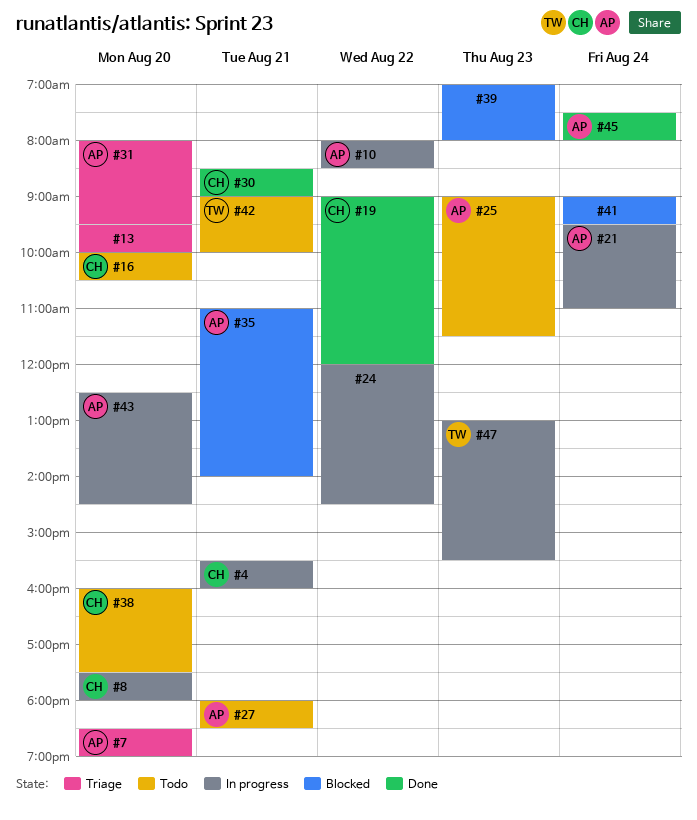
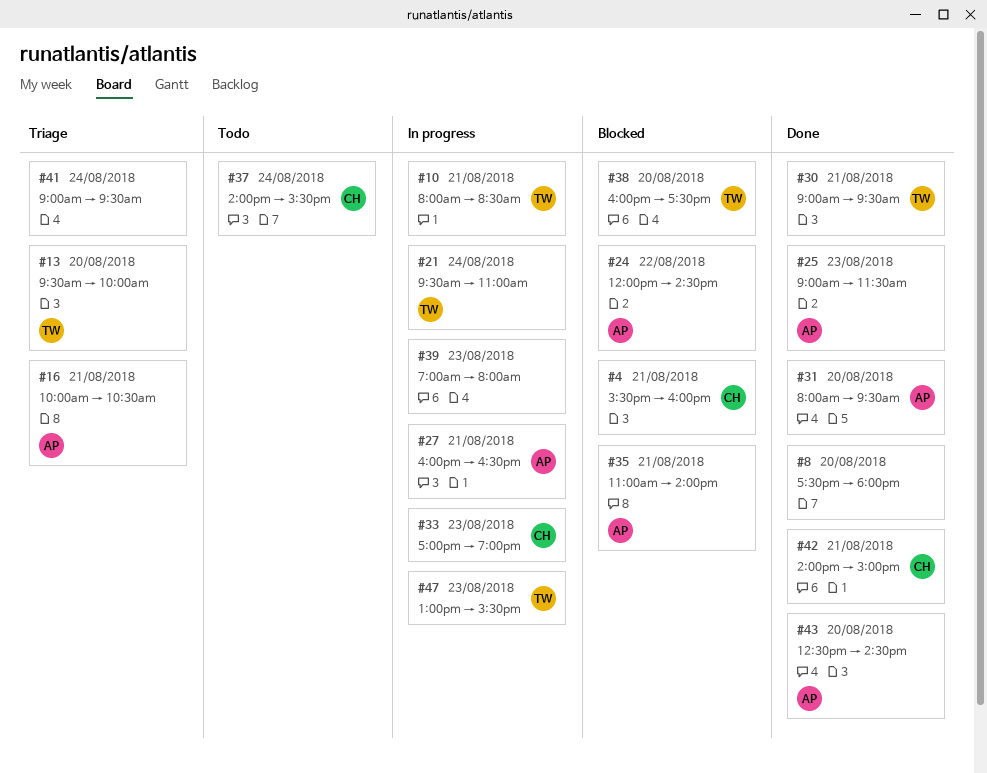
#4, status: In progress -> Blocked
#7: present -> none
#8, status: In progress -> Done
#8, owner: CH -> none
#10, owner: AP -> TW
#10, day: Aug 22 -> Aug 21
#13, owner: none -> TW
#16, status: Todo -> Triage
#16, owner: CH -> AP
#16, day: Aug 20 -> Aug 21
#19: present -> none
#21, owner: AP -> TW
#24, status: In progress -> Blocked
#24, owner: none -> AP
#25, status: Todo -> Done
#27, status: Todo -> In progress
#27, begins: 18:00 -> 16:00
#27, ends: 18:30 -> 16:30
#30, owner: CH -> TW
#30, begins: 08:30 -> 09:00
#30, ends: 09:00 -> 09:30
#31, status: Triage -> Done
#33: none -> present
#37: none -> present
#38, status: Todo -> Blocked
#38, owner: CH -> TW
#39, status: Blocked -> In progress
#41, status: Blocked -> Triage
#42, status: Todo -> Done
#42, owner: TW -> CH
#42, begins: 09:00 -> 14:00
#42, ends: 10:00 -> 15:00
#43, status: In progress -> Done
#45: present -> none

